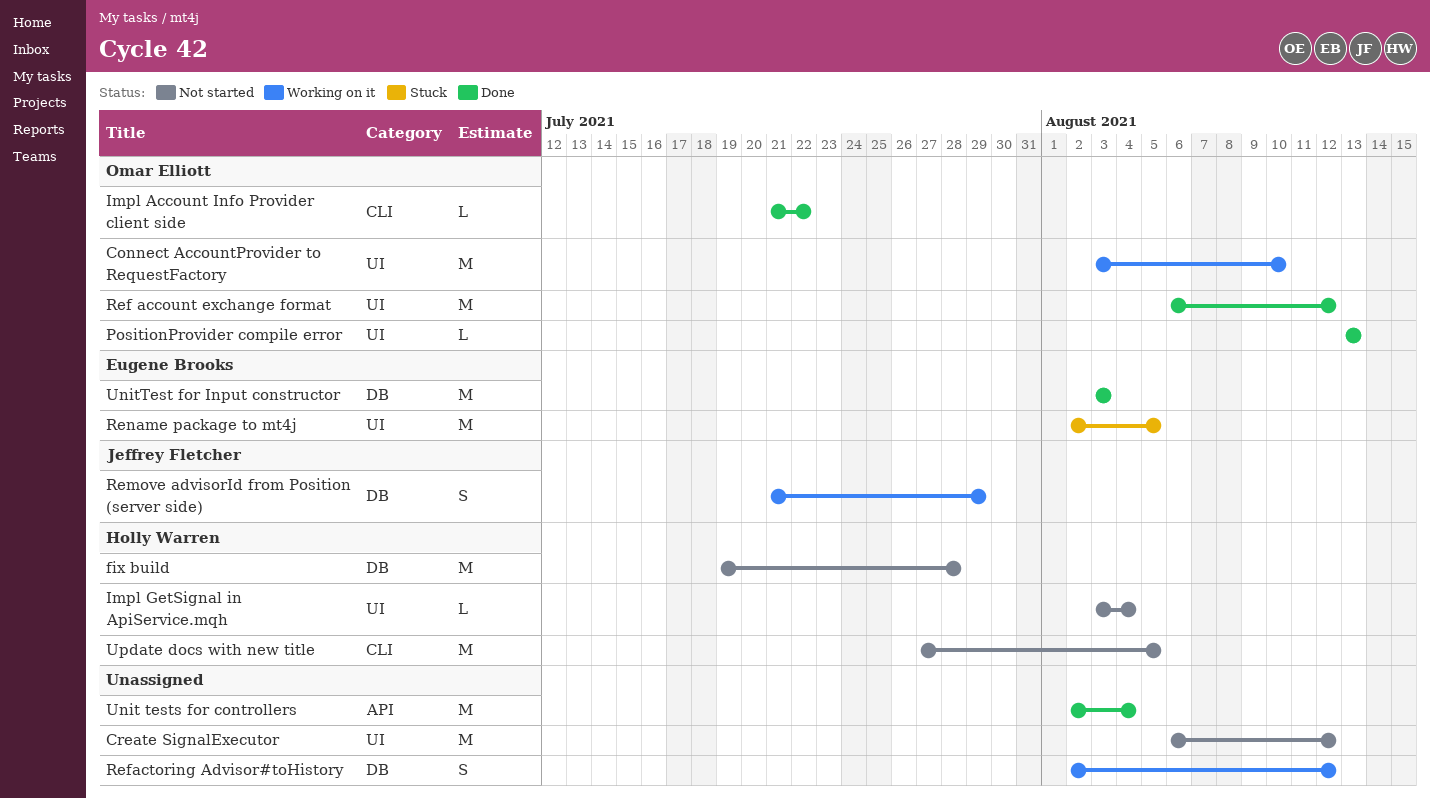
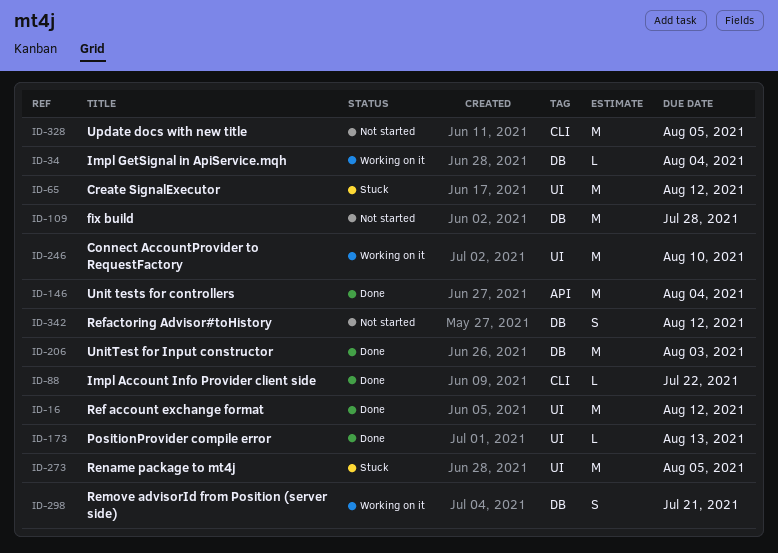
Create SignalExecutor, status: Not started -> Stuck
Impl GetSignal in ApiService.mqh, status: Not started -> Working on it
Impl GetSignal in ApiService.mqh, label: UI -> DB
Refactoring Advisor#toHistory, status: Working on it -> Not started
Remove advisorId from Position (server side), due: Jul 29 -> Jul 21

